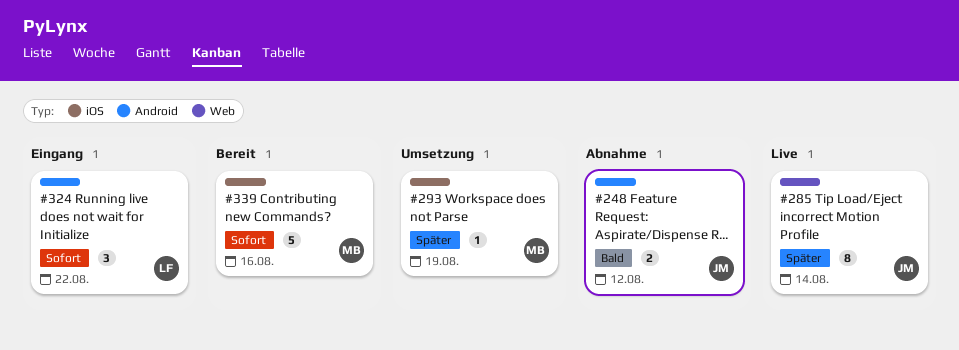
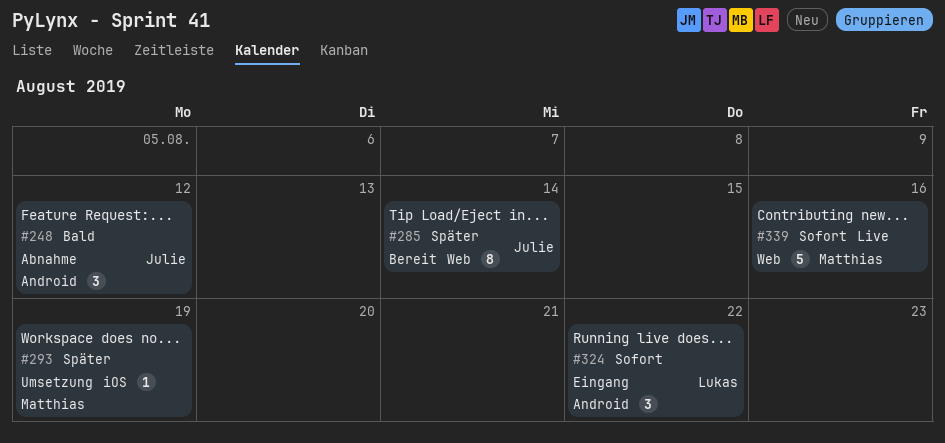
#248, estimate: 2 -> 3
#285, status: Live -> Bereit
#339, status: Bereit -> Live
#339, label: iOS -> Web

